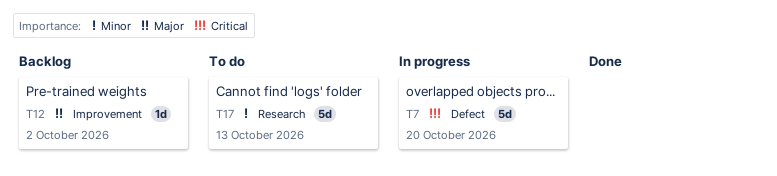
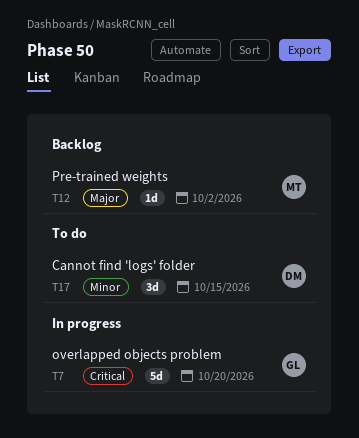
T17, estimate: 5d -> 3d
T17, due: Oct 13 -> Oct 15

